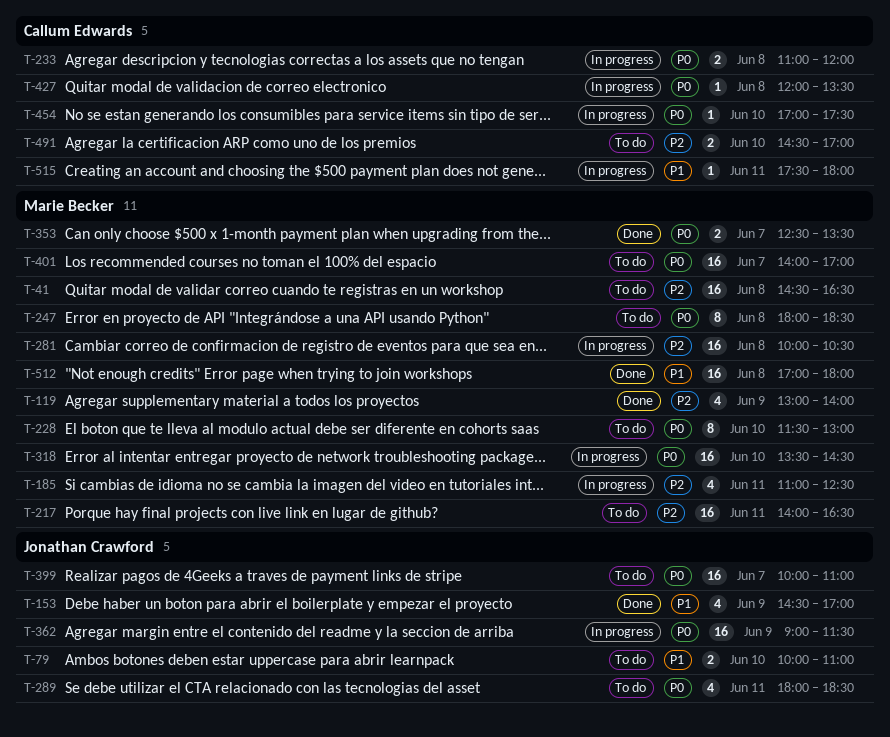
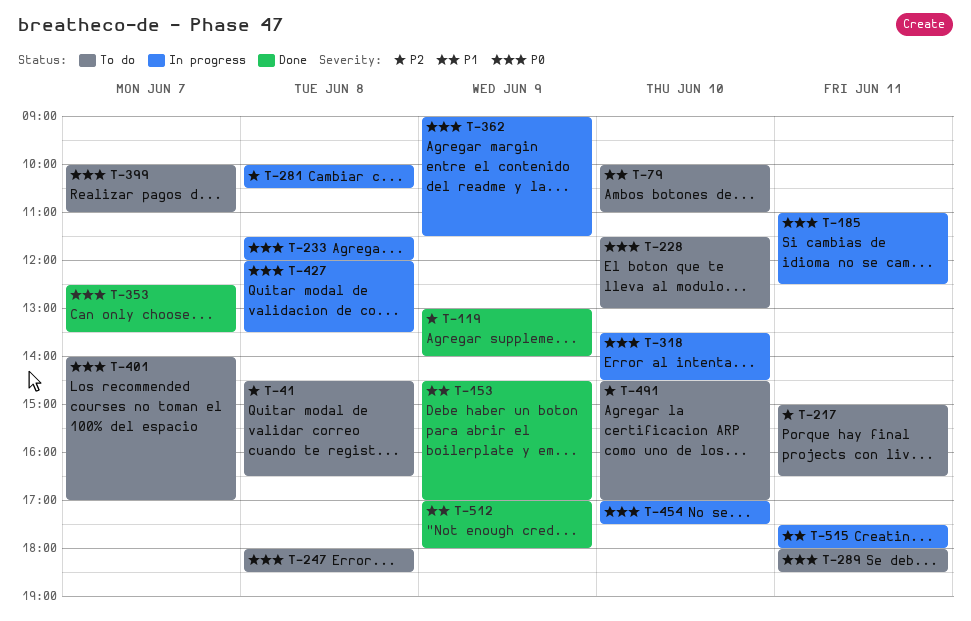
T-185, priority: P2 -> P0
T-217, begins: 14:00 -> 15:00
T-233, begins: 11:00 -> 11:30
T-512, day: Jun 8 -> Jun 9

